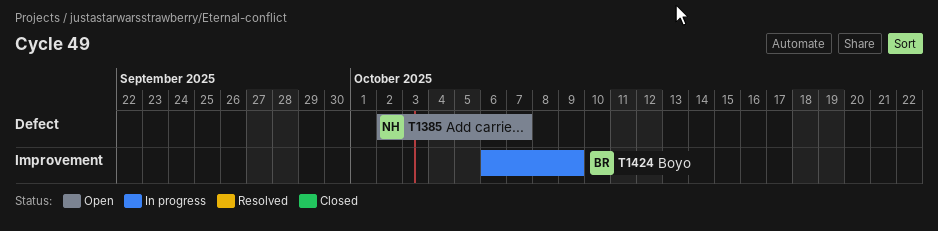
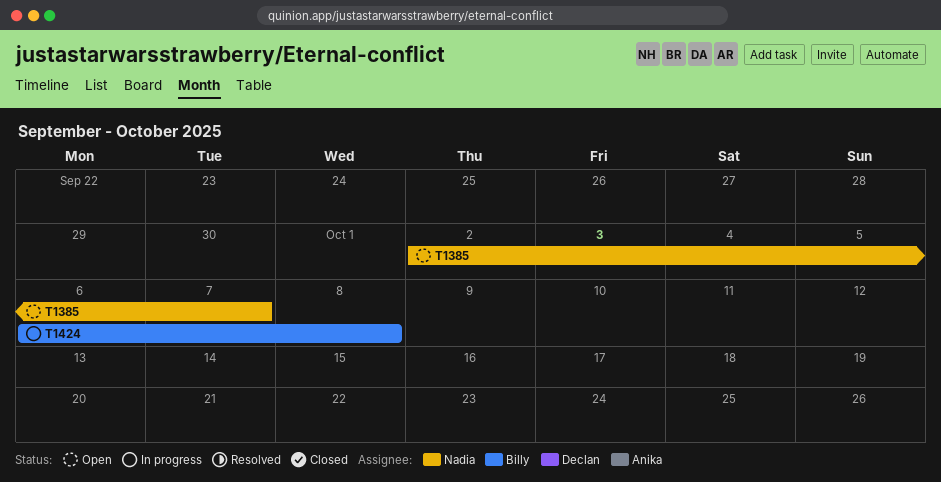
T1424, due: Oct 9 -> Oct 8

